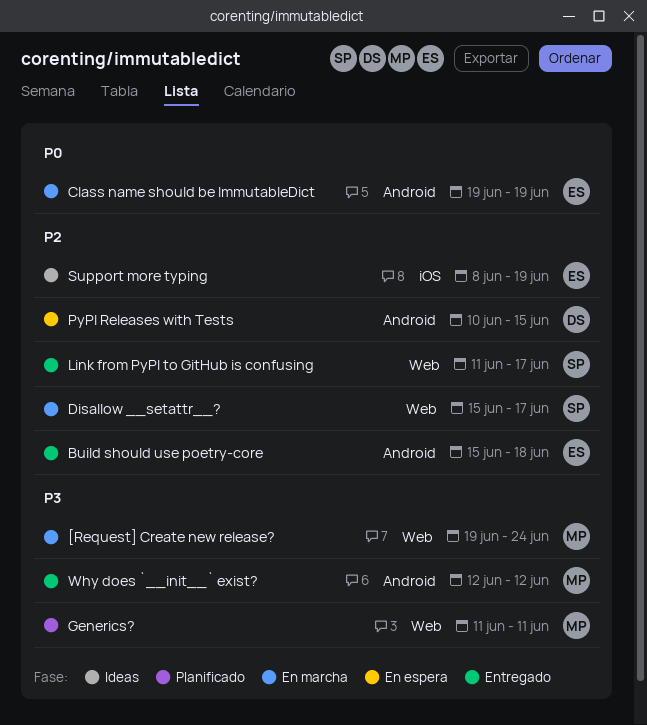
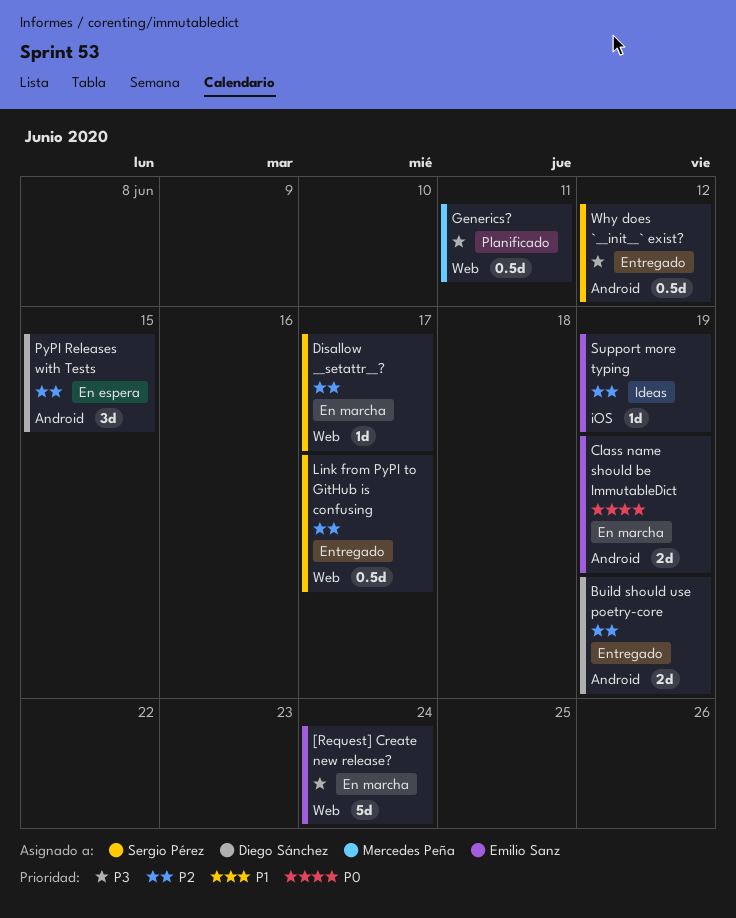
[Request] Create new release?, owner: Mercedes Peña -> Emilio Sanz
Build should use poetry-core, owner: Emilio Sanz -> Diego Sánchez
Build should use poetry-core, due: Jun 18 -> Jun 19
Why does `__init__` exist?, owner: Mercedes Peña -> Sergio Pérez

